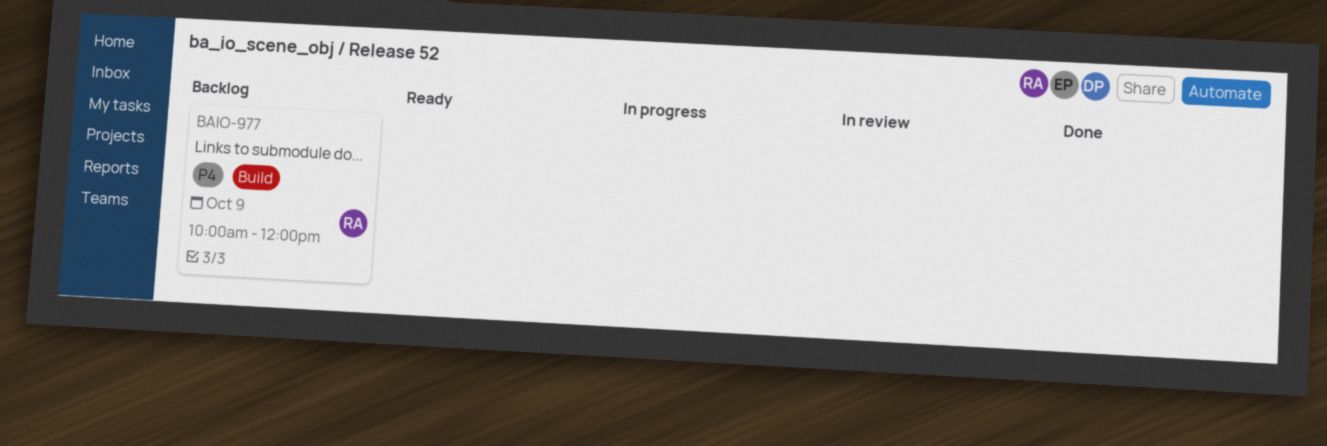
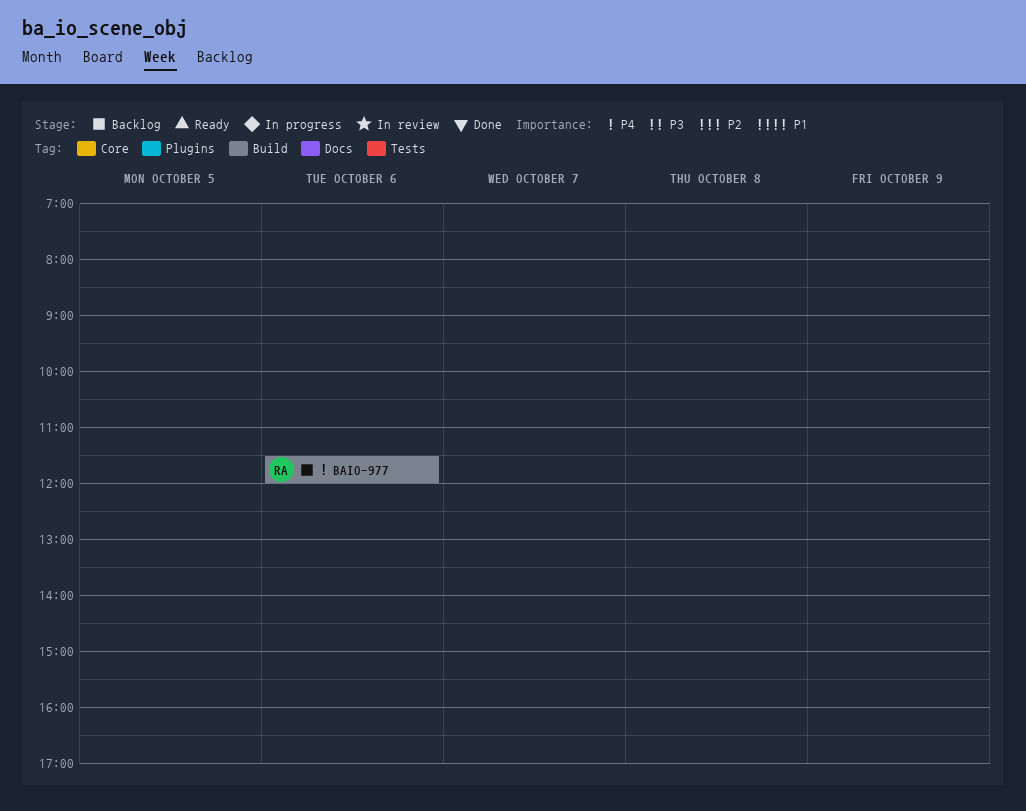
BAIO-977, day: Oct 9 -> Oct 6
BAIO-977, begins: 10:00 -> 11:30

